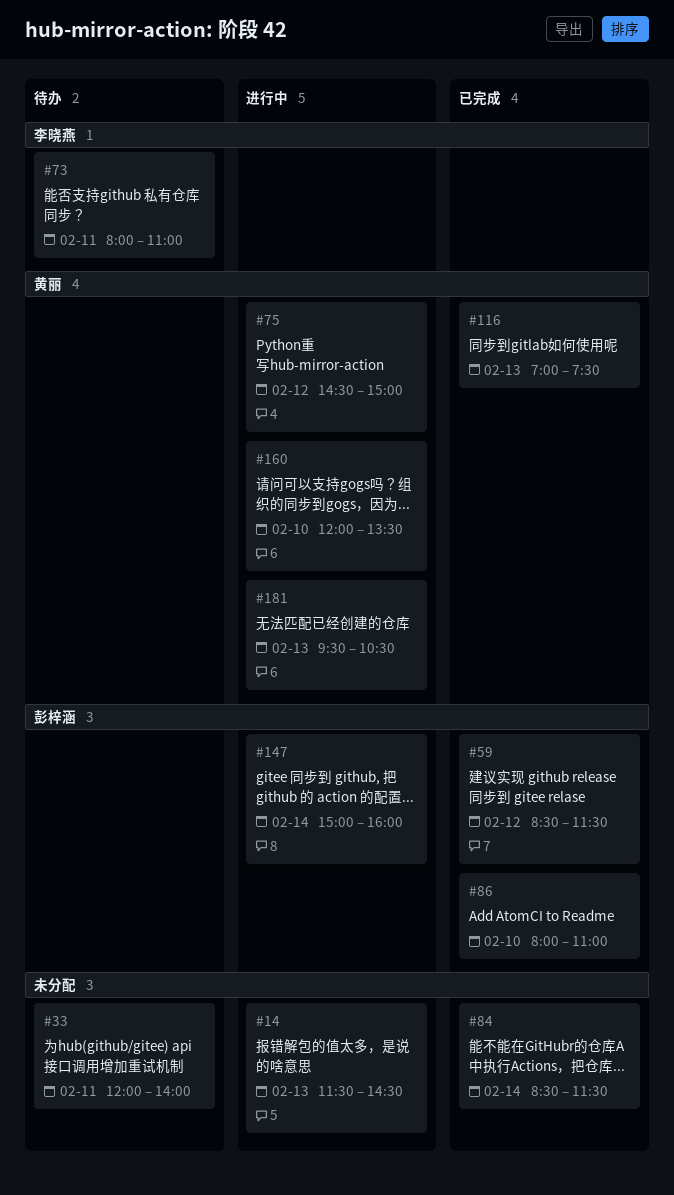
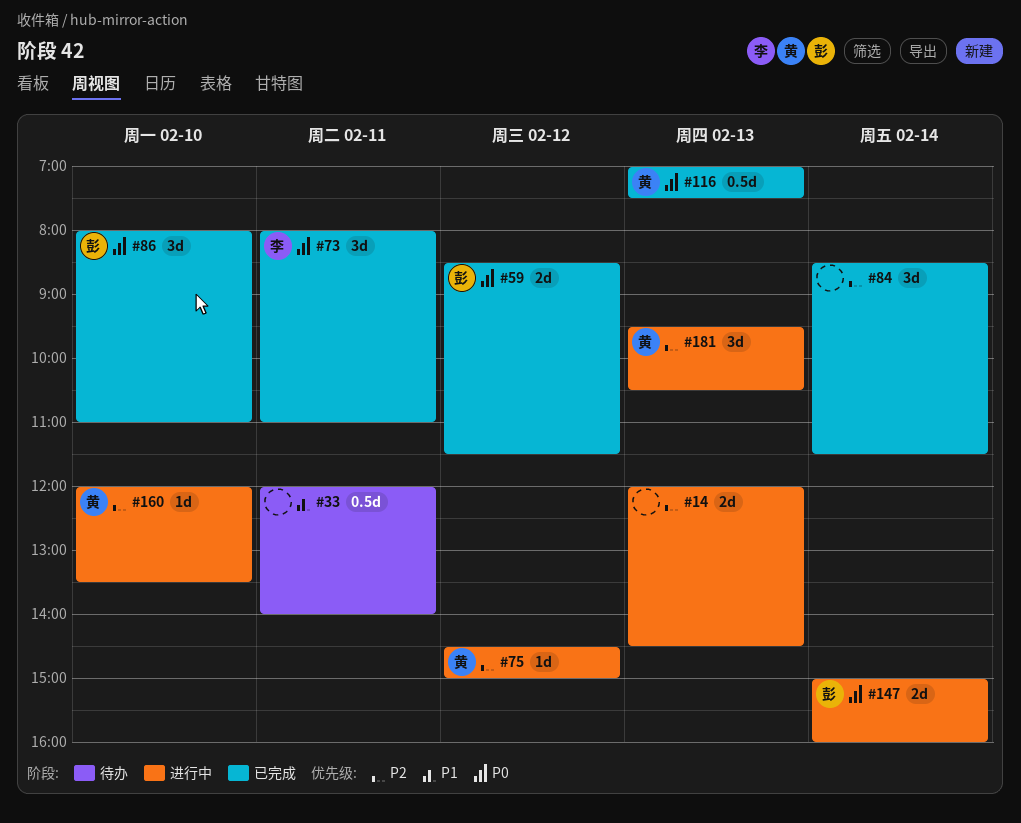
#14, begins: 11:30 -> 12:00
#73, status: 待办 -> 已完成

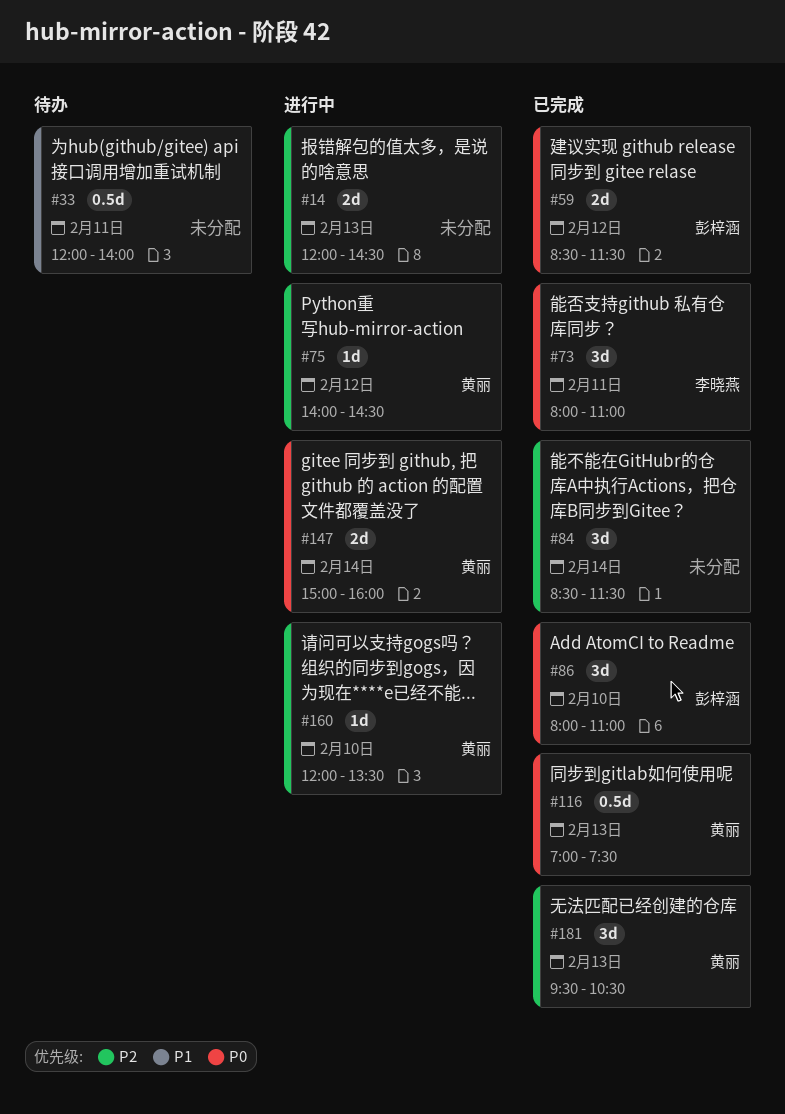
#75, begins: 14:30 -> 14:00
#75, ends: 15:00 -> 14:30
#147, owner: 彭梓涵 -> 黄丽
#181, status: 进行中 -> 已完成

